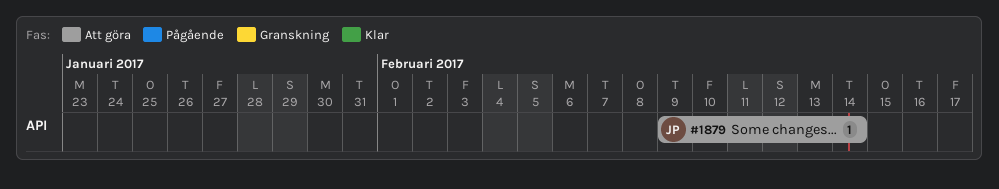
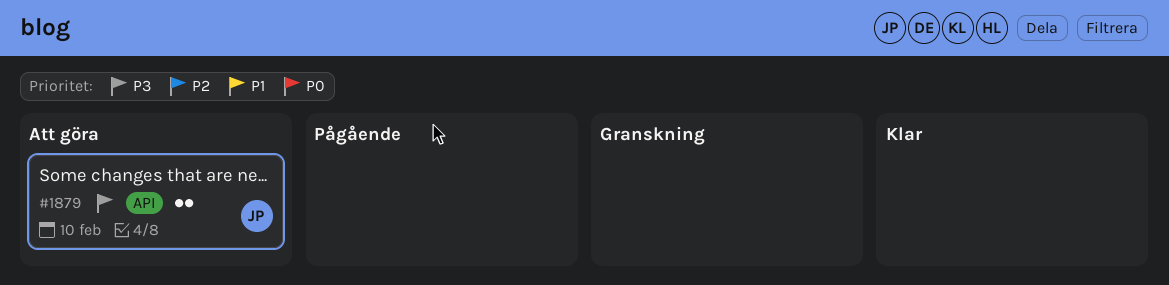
#1879, estimate: 1 -> 2
#1879, due: Feb 14 -> Feb 10

